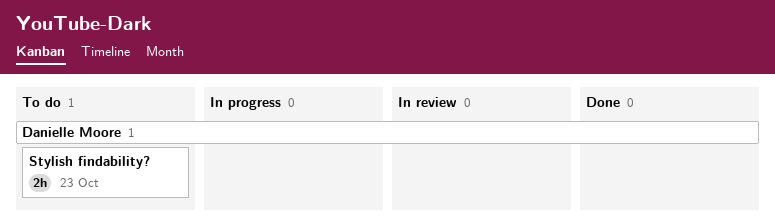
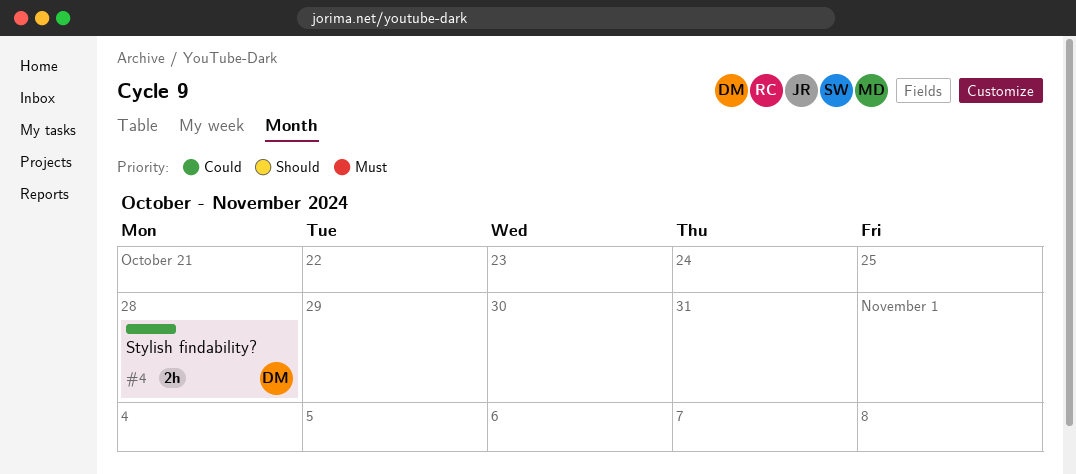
Stylish findability?, due: Oct 23 -> Oct 28

